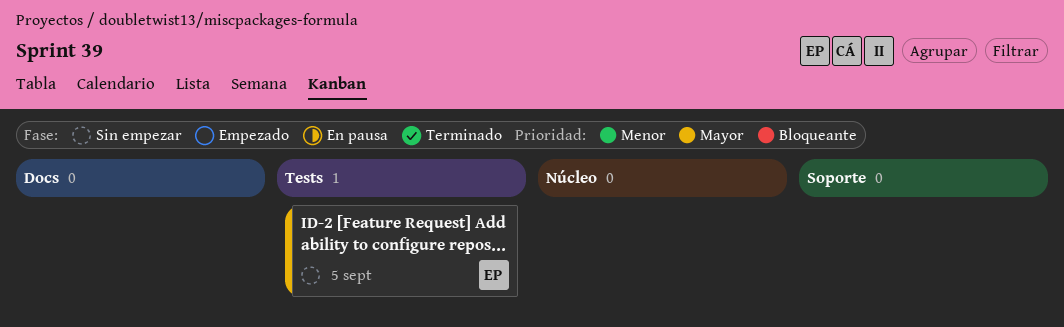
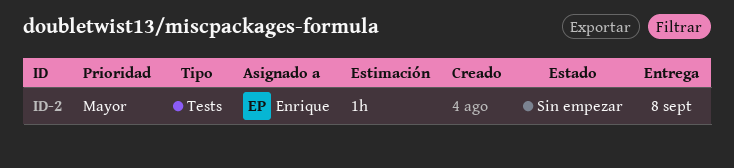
ID-2, due: Sep 5 -> Sep 8

